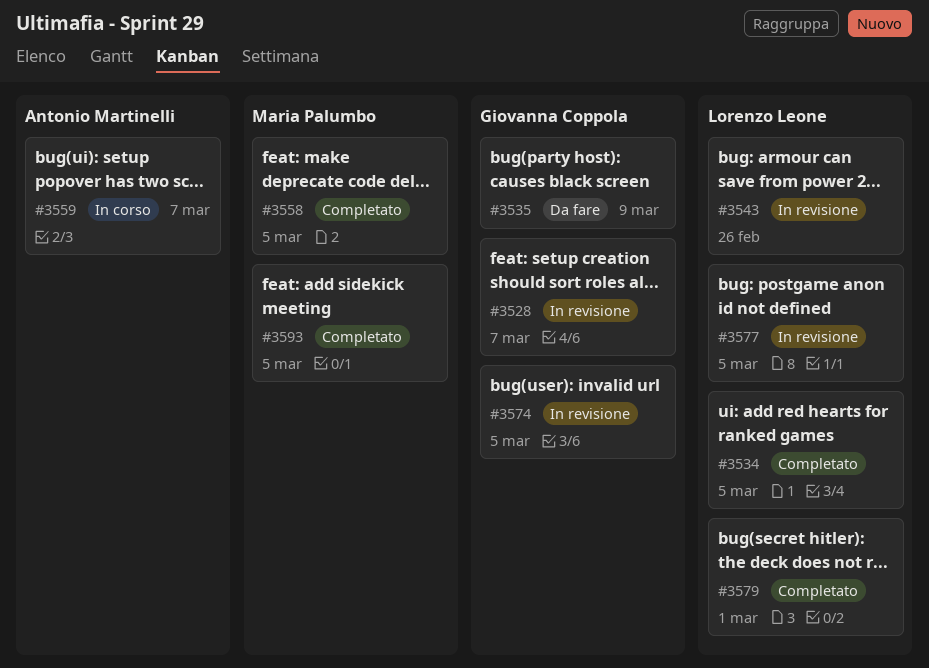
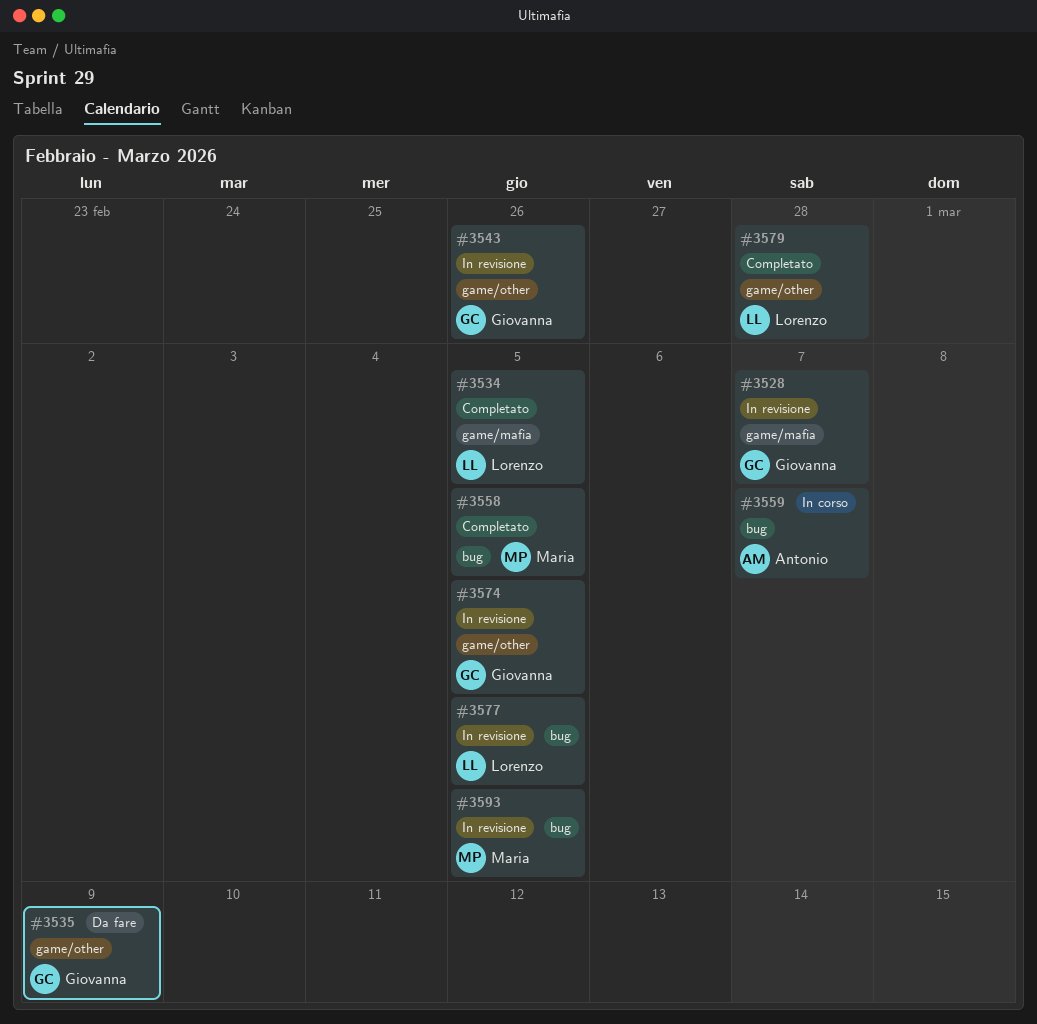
#3543, owner: Lorenzo Leone -> Giovanna Coppola
#3579, due: Mar 1 -> Feb 28
#3593, status: Completato -> In revisione

